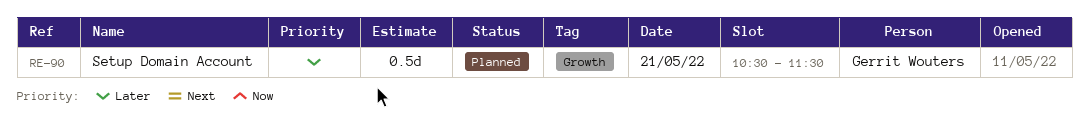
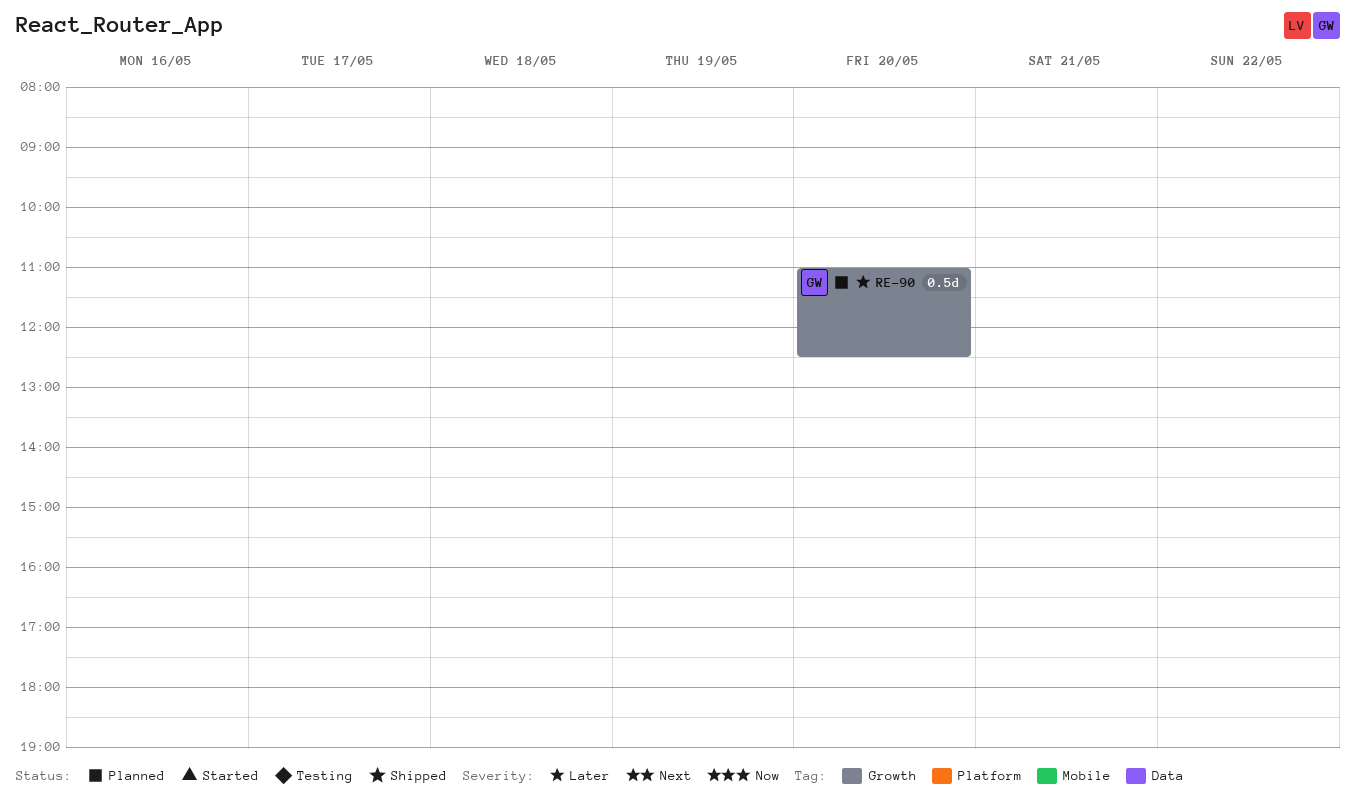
RE-90, day: May 21 -> May 20
RE-90, begins: 10:30 -> 11:00
RE-90, ends: 11:30 -> 12:30

